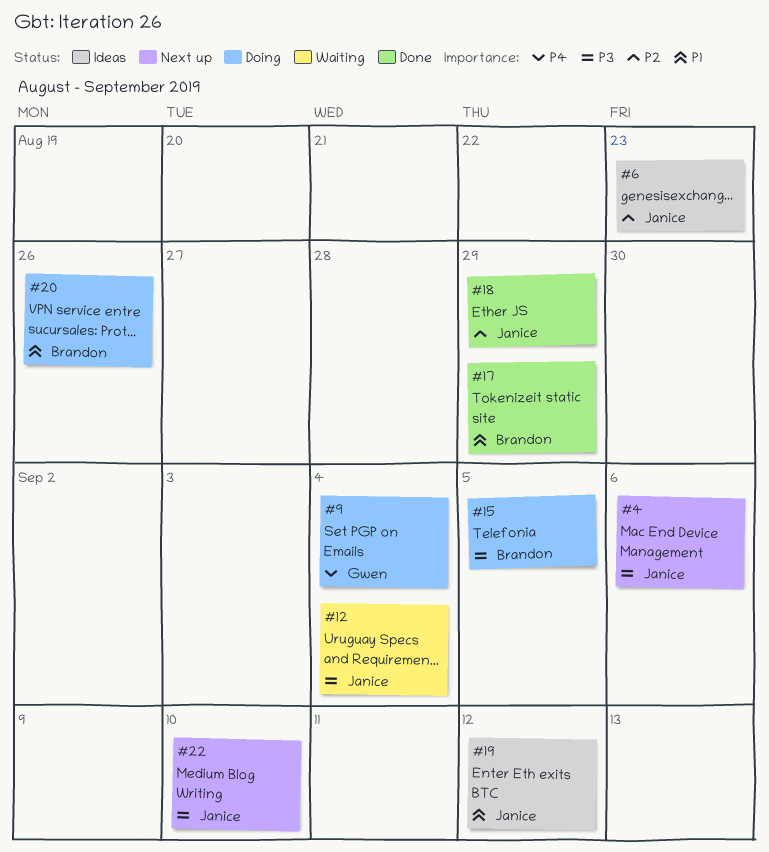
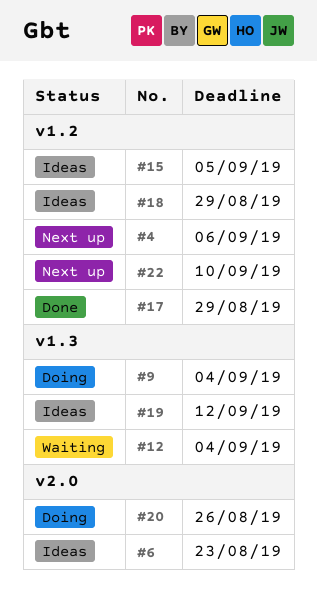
#15, status: Doing -> Ideas
#18, status: Done -> Ideas

